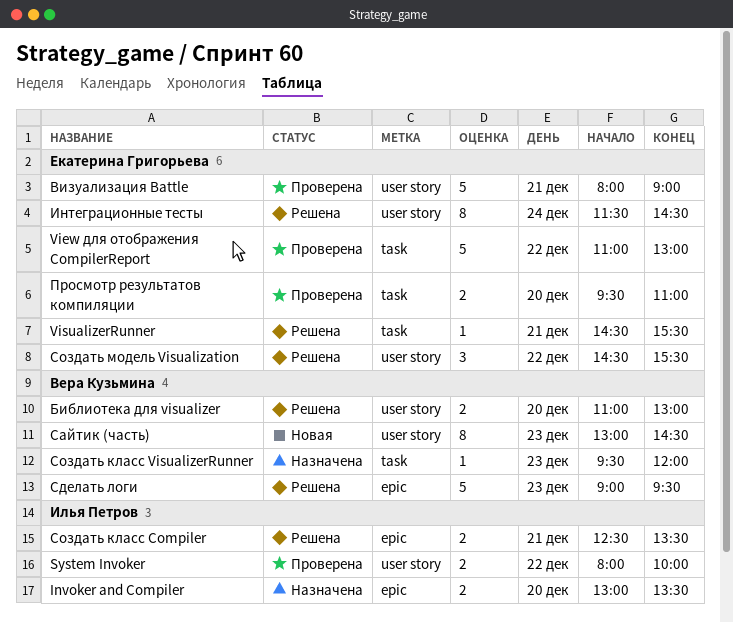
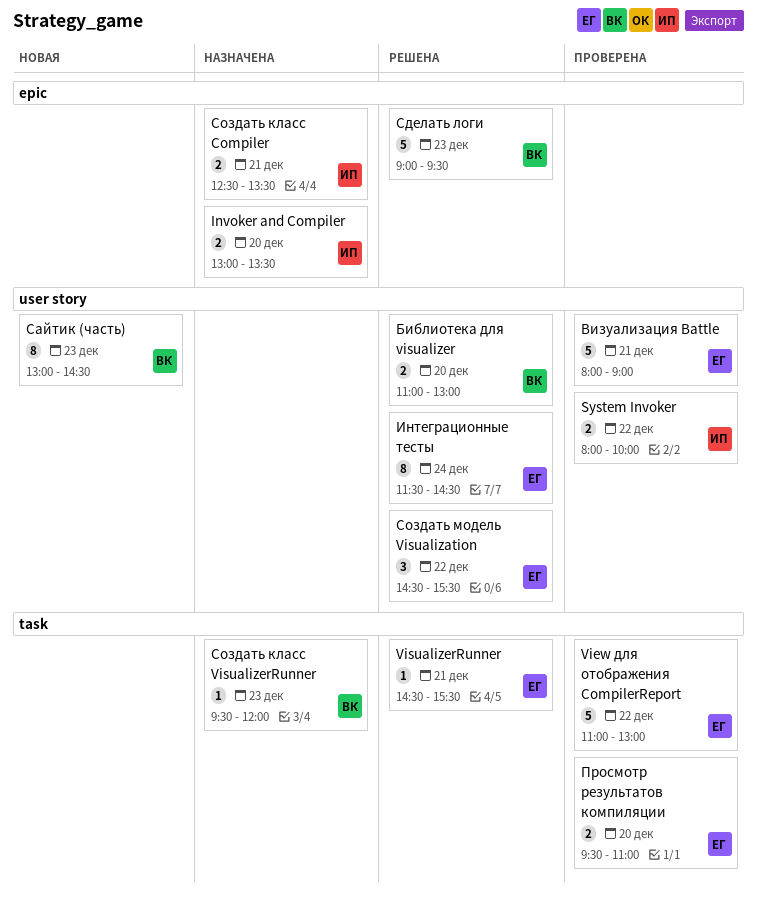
Создать класс Compiler, status: Решена -> Назначена

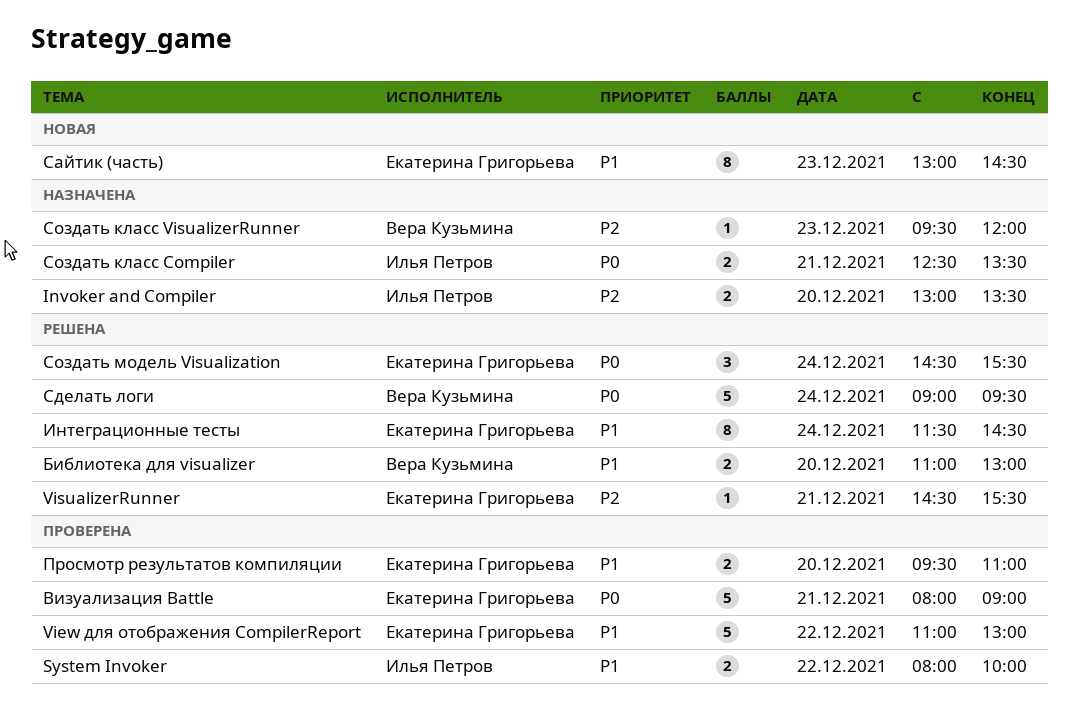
Сайтик (часть), owner: Вера Кузьмина -> Екатерина Григорьева
Сделать логи, day: Dec 23 -> Dec 24
Создать модель Visualization, day: Dec 22 -> Dec 24

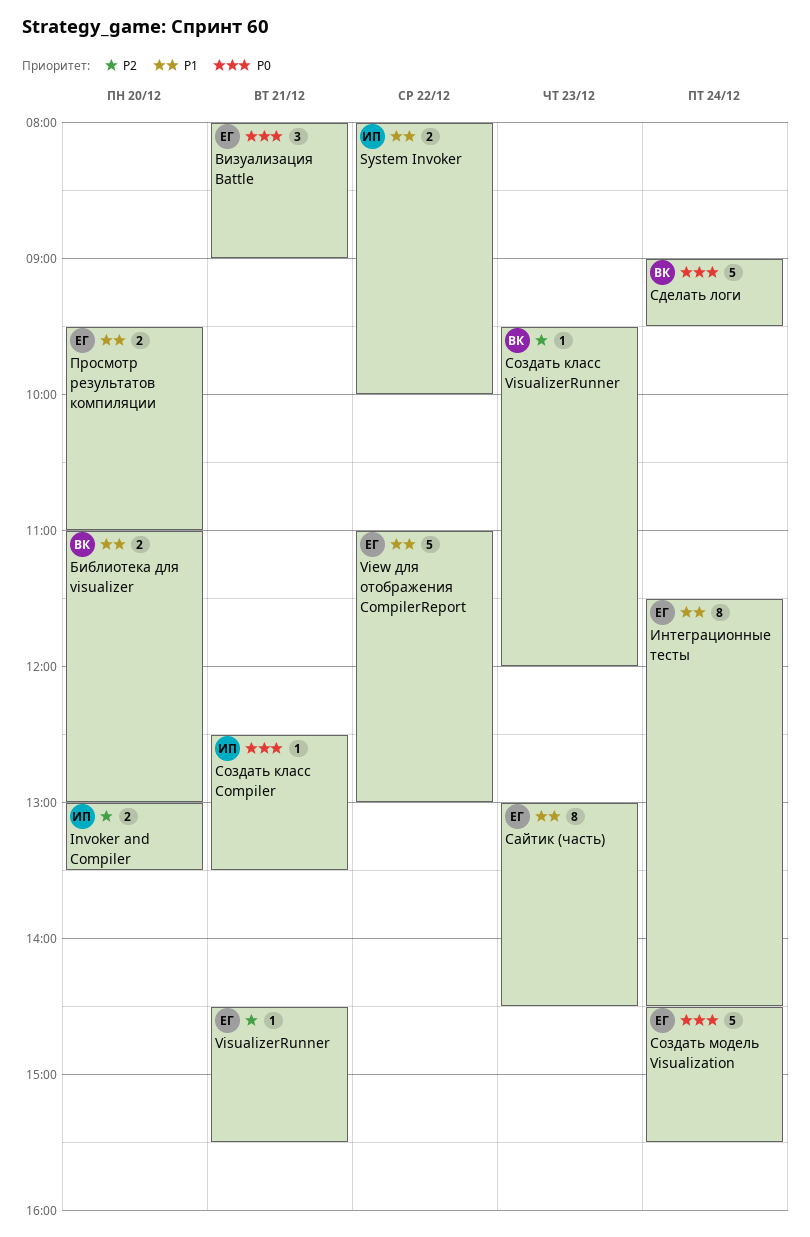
Визуализация Battle, estimate: 5 -> 3
Создать класс Compiler, estimate: 2 -> 1
Создать модель Visualization, estimate: 3 -> 5

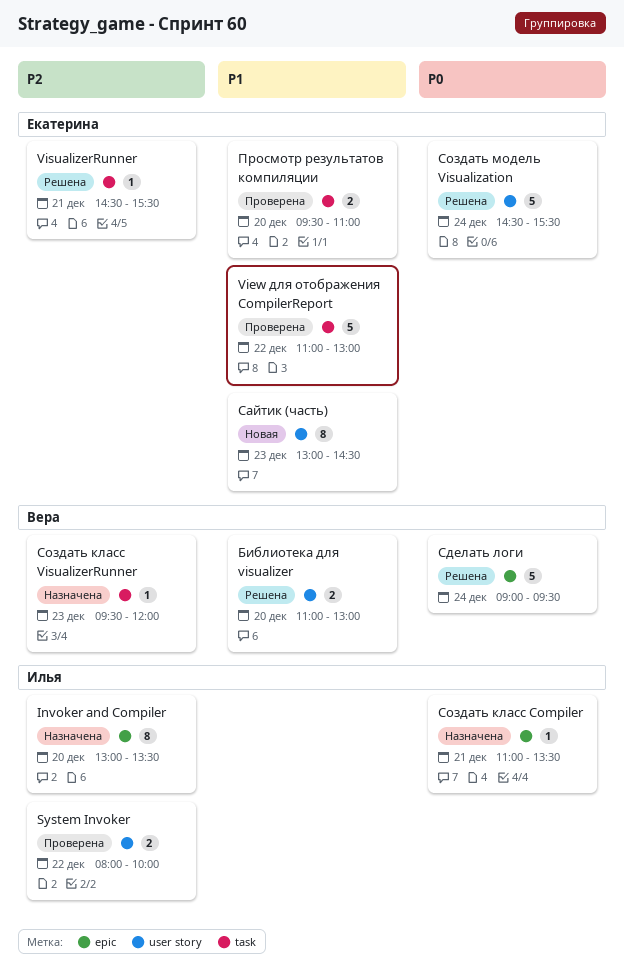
Invoker and Compiler, estimate: 2 -> 8
System Invoker, priority: P1 -> P2
Визуализация Battle: present -> none
Интеграционные тесты: present -> none
Создать класс Compiler, begins: 12:30 -> 11:00

